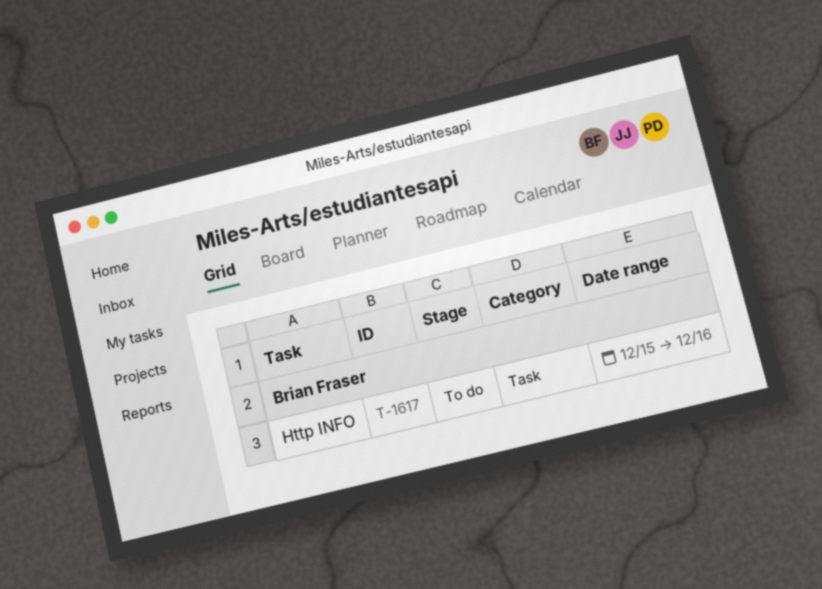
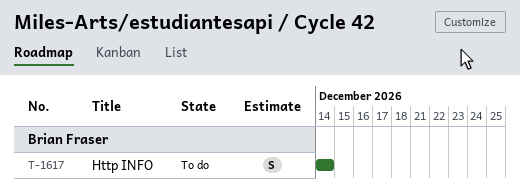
T-1617, start: Dec 15 -> Dec 14
T-1617, due: Dec 16 -> Dec 14

